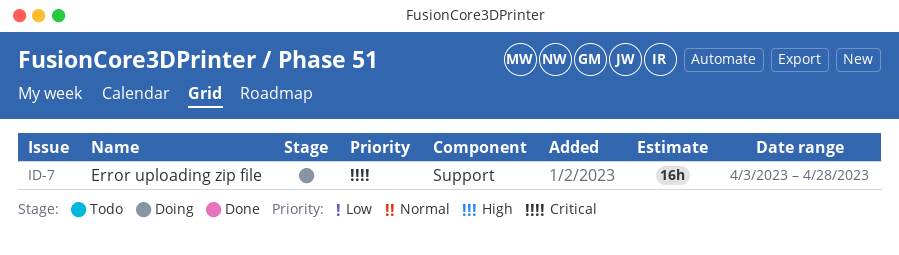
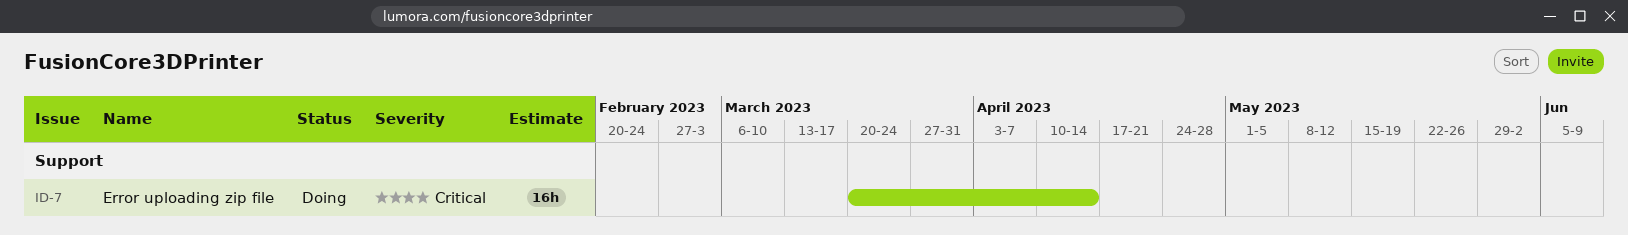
ID-7, start: Apr 3 -> Mar 20
ID-7, due: Apr 28 -> Apr 14

